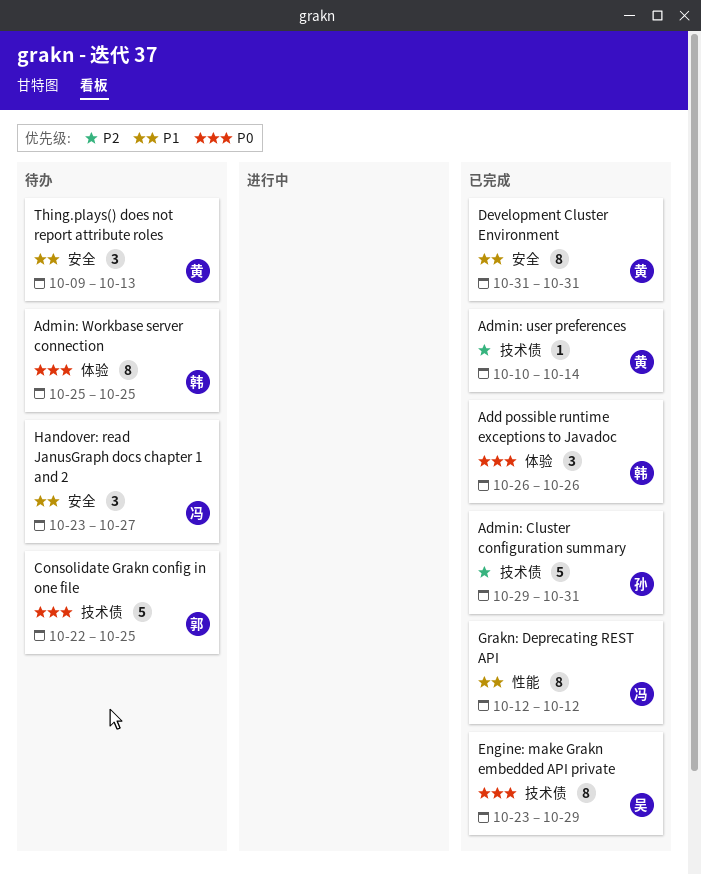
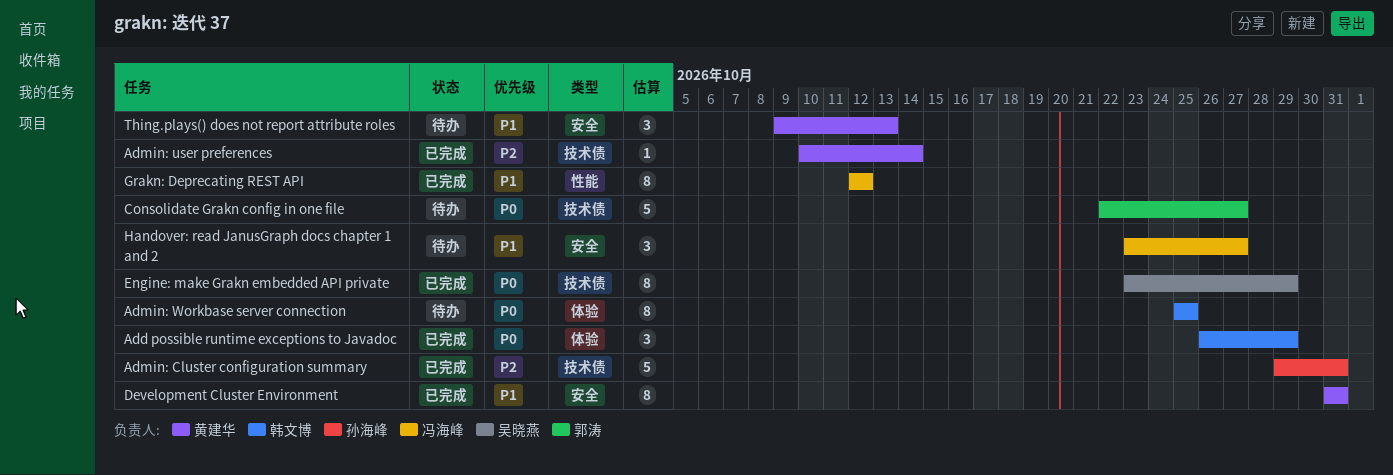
Add possible runtime exceptions to Javadoc, due: Oct 26 -> Oct 29
Consolidate Grakn config in one file, due: Oct 25 -> Oct 27

